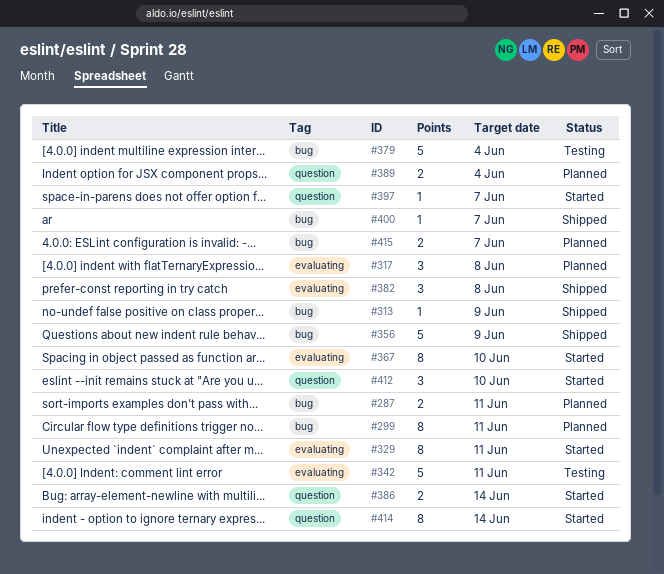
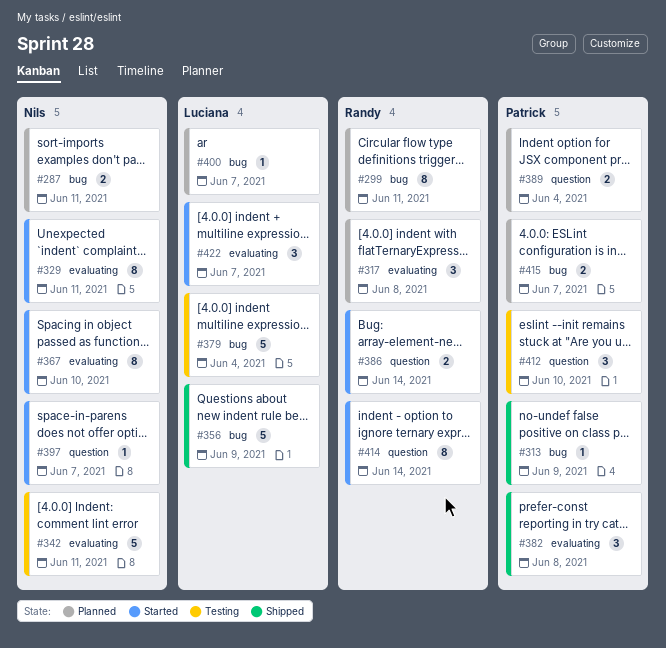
#400, status: Shipped -> Planned
#412, status: Started -> Testing
#422: none -> present

